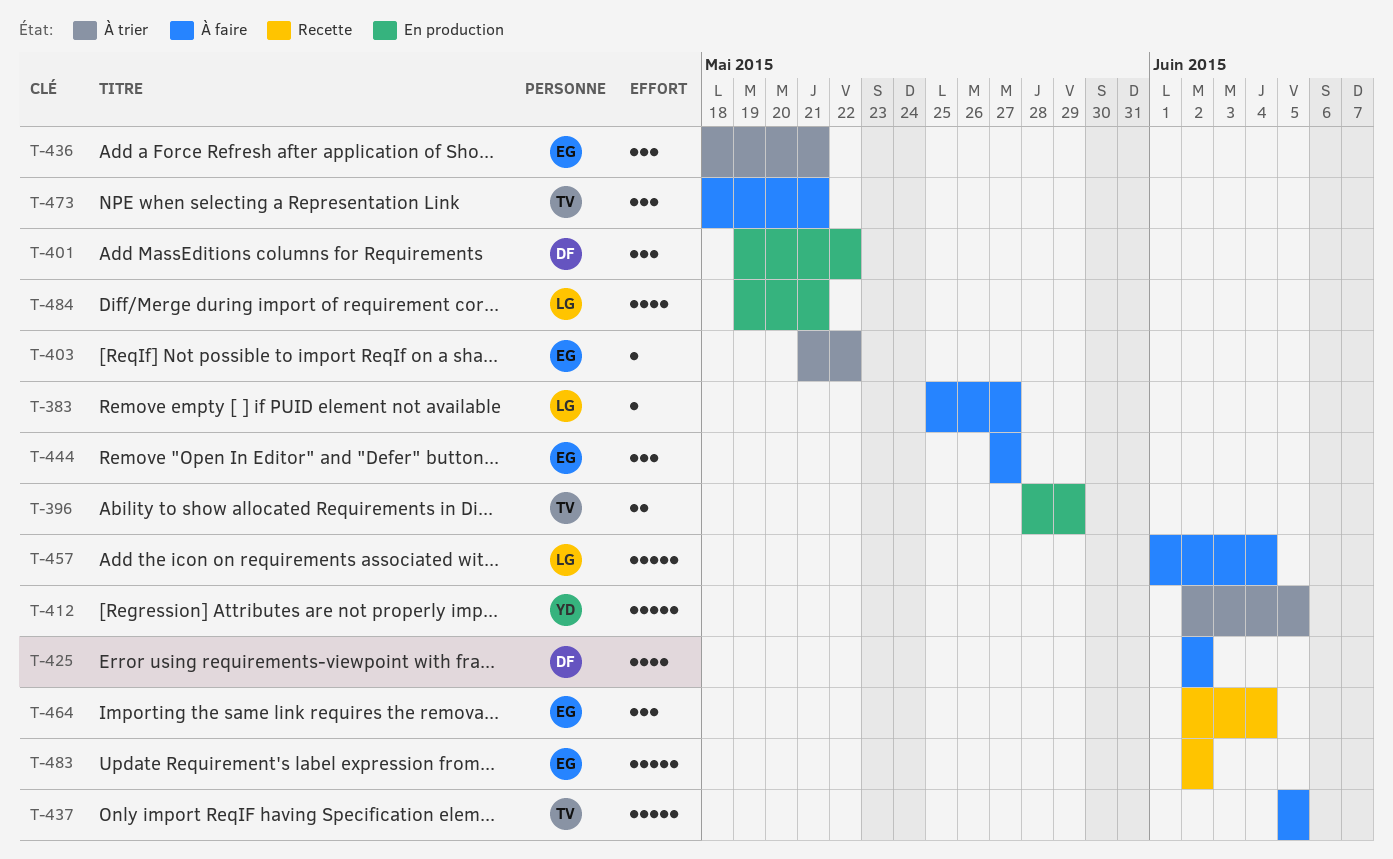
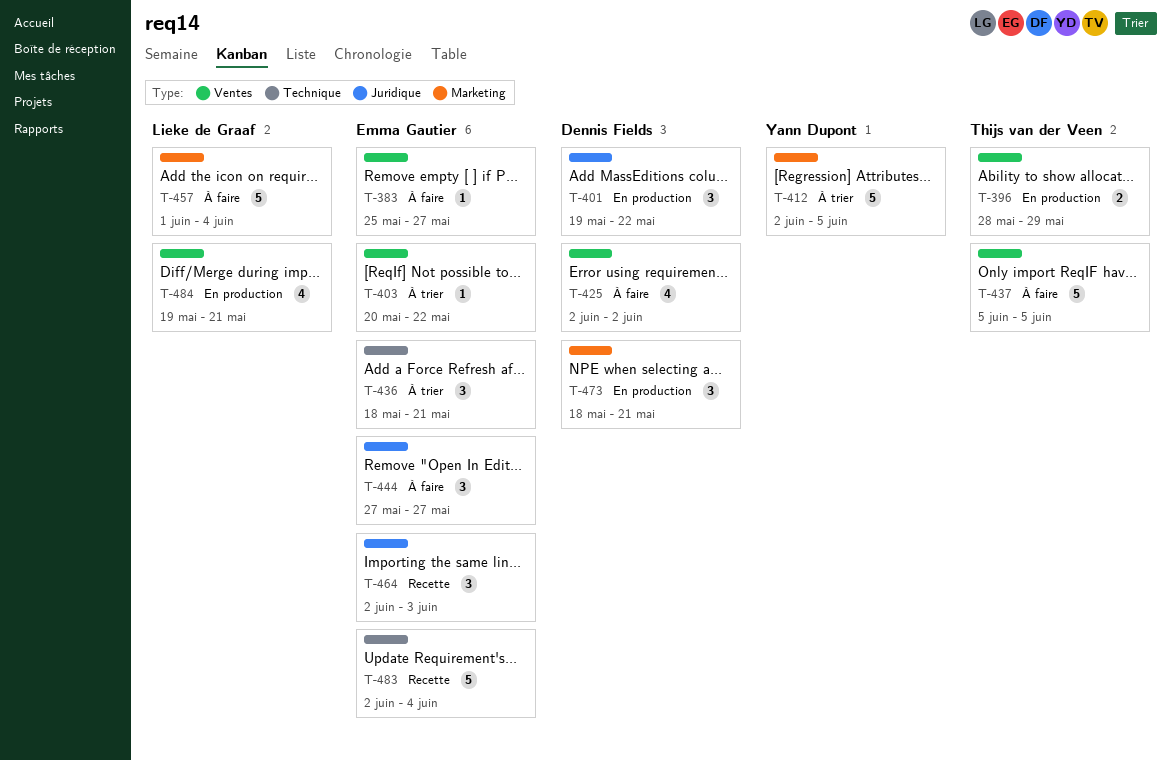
T-383, owner: Lieke de Graaf -> Emma Gautier
T-403, start: May 21 -> May 20
T-464, due: Jun 4 -> Jun 3
T-473, status: À faire -> En production
T-473, owner: Thijs van der Veen -> Dennis Fields
T-483, due: Jun 2 -> Jun 4

